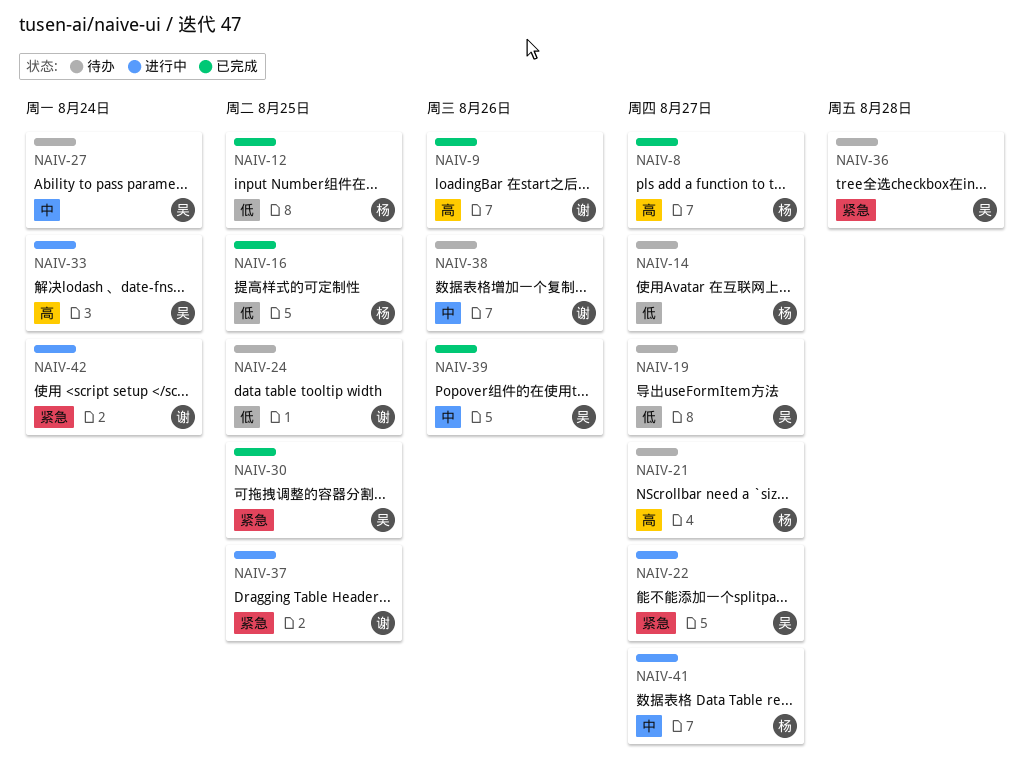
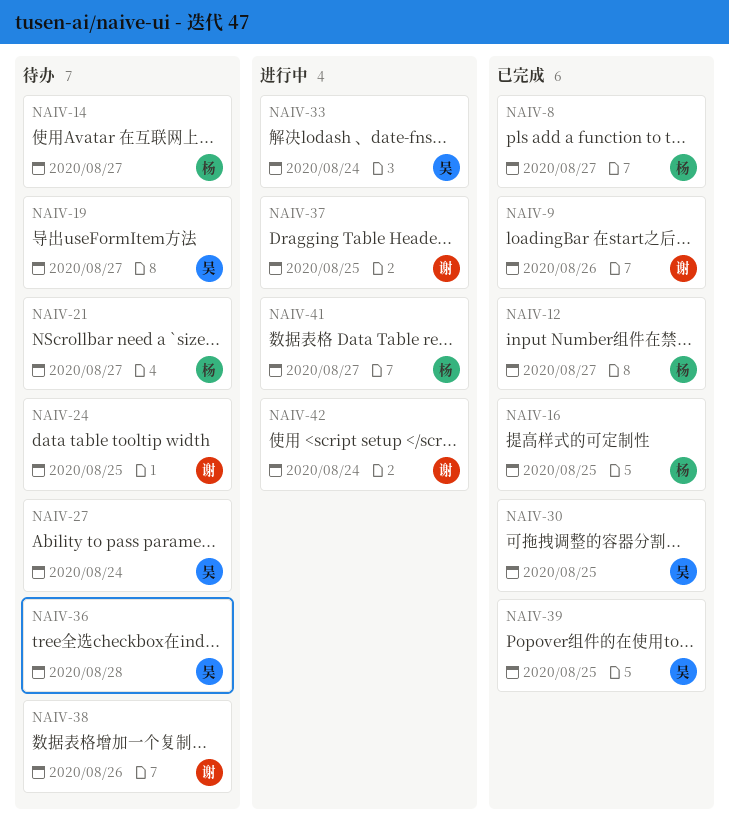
NAIV-12, due: Aug 25 -> Aug 27
NAIV-22: present -> none
NAIV-39, due: Aug 26 -> Aug 25

